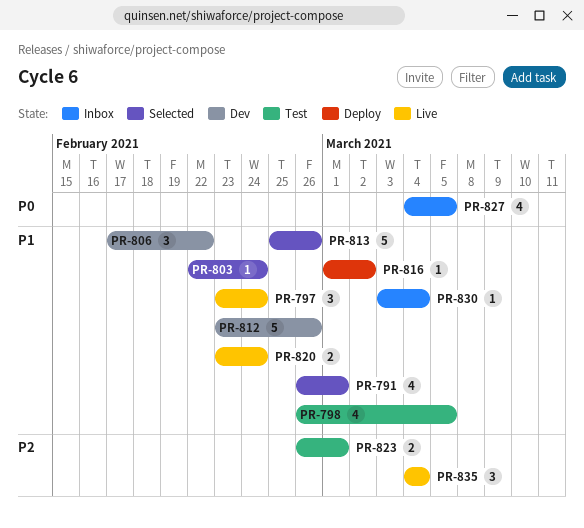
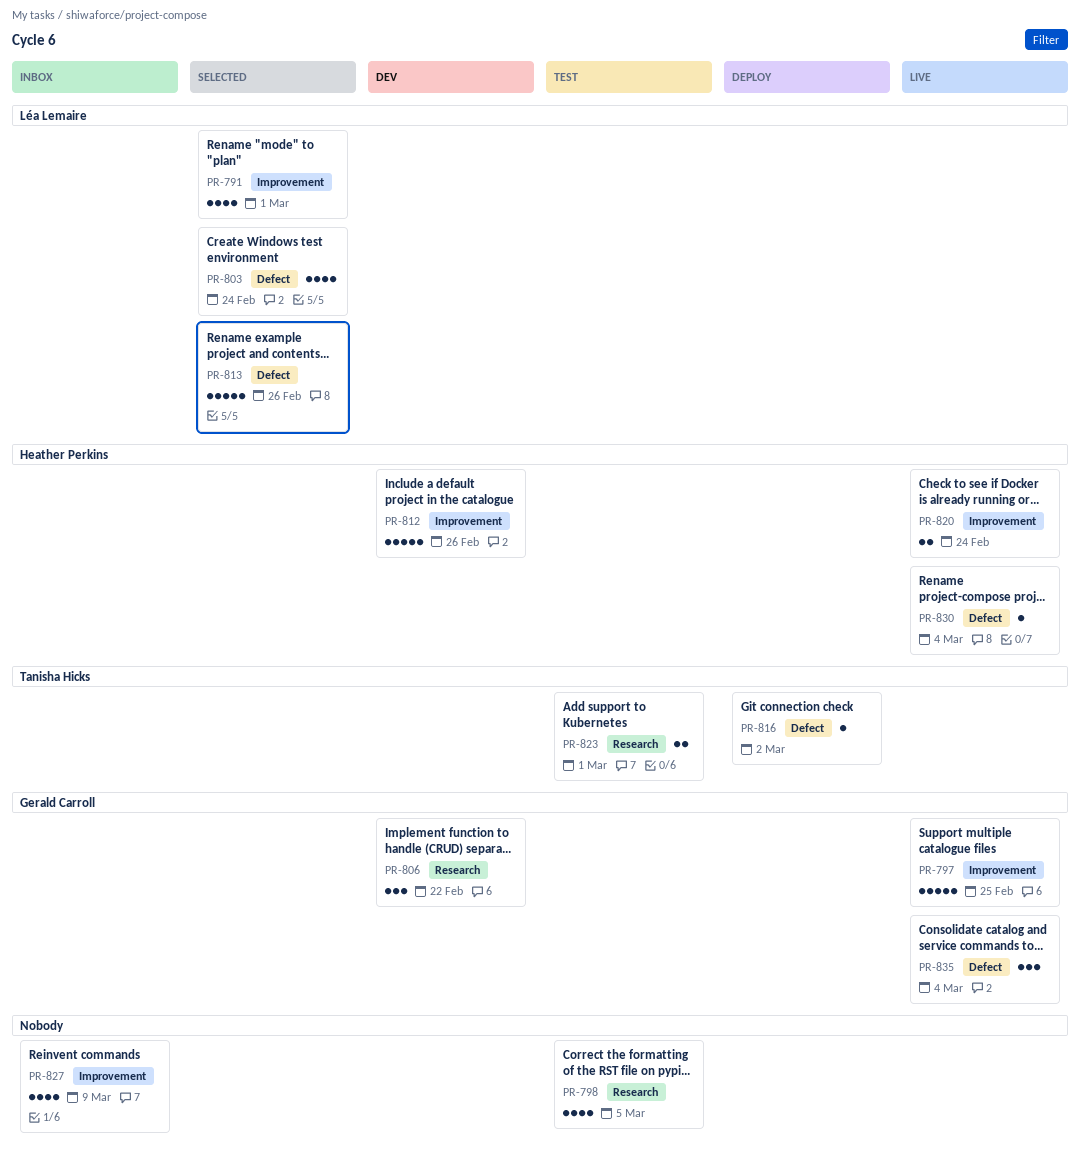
PR-797, estimate: 3 -> 5
PR-797, due: Feb 24 -> Feb 25
PR-803, estimate: 1 -> 4
PR-827, due: Mar 5 -> Mar 9
PR-830, status: Inbox -> Live

